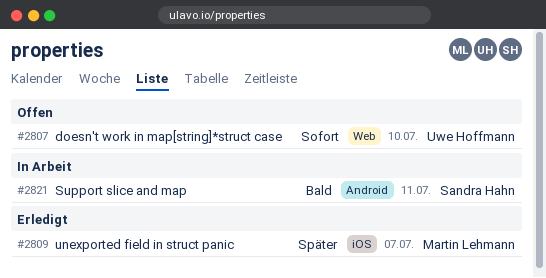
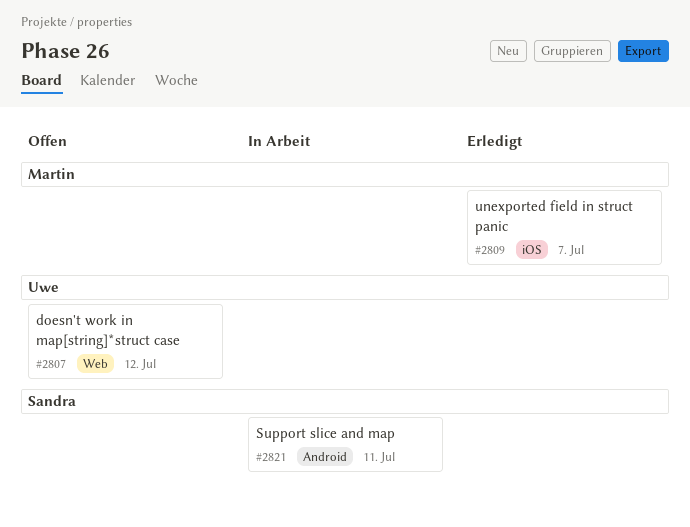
#2807, due: Jul 10 -> Jul 12

